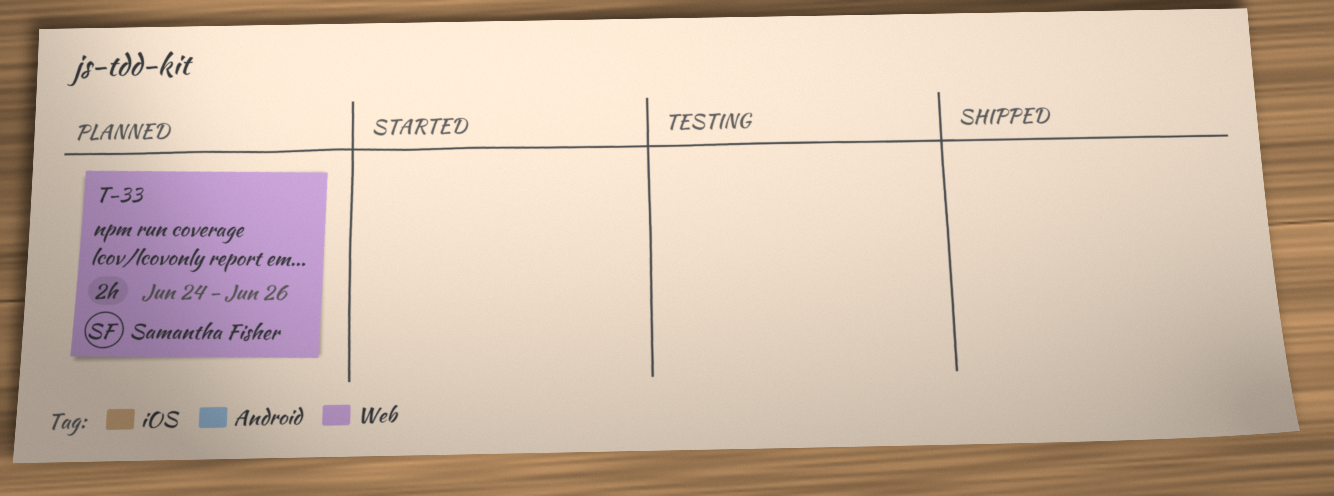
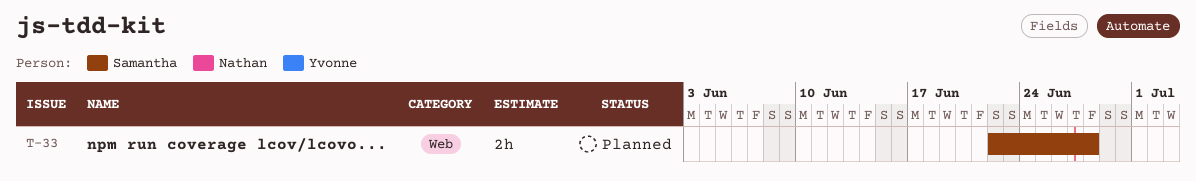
T-33, start: Jun 24 -> Jun 22
T-33, due: Jun 26 -> Jun 28

